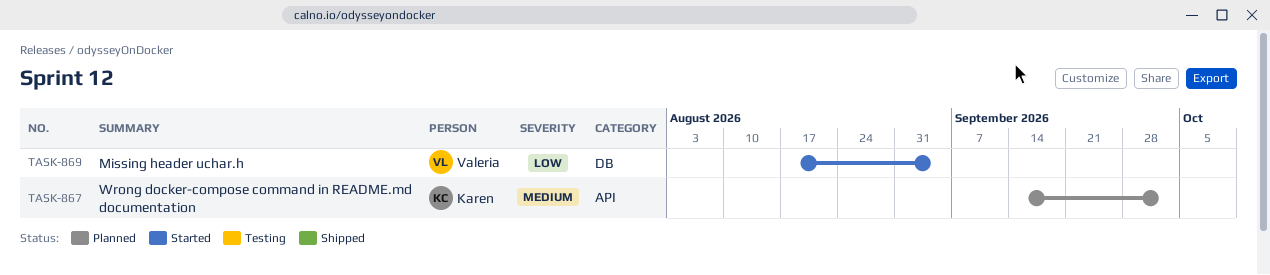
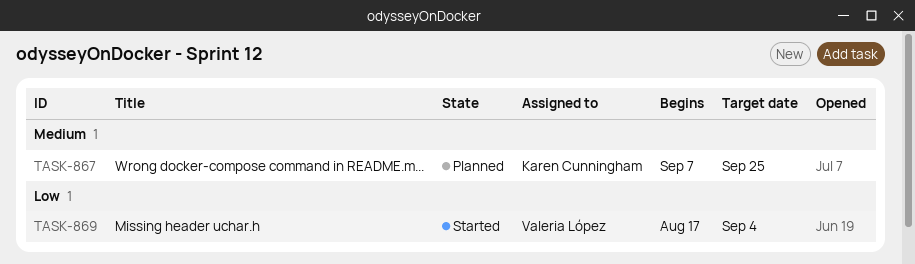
TASK-867, start: Sep 14 -> Sep 7
TASK-867, due: Oct 2 -> Sep 25

